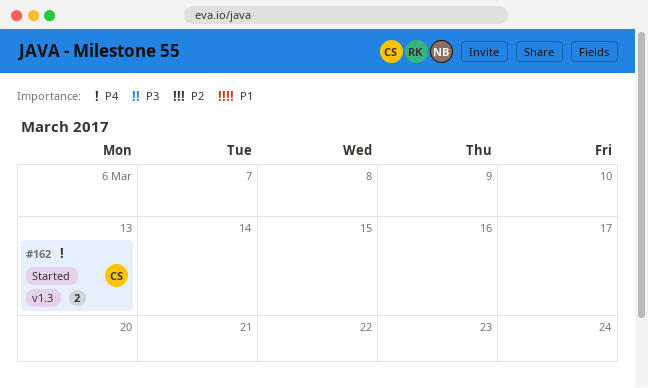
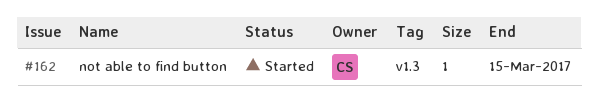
#162, estimate: 2 -> 1
#162, due: Mar 13 -> Mar 15

